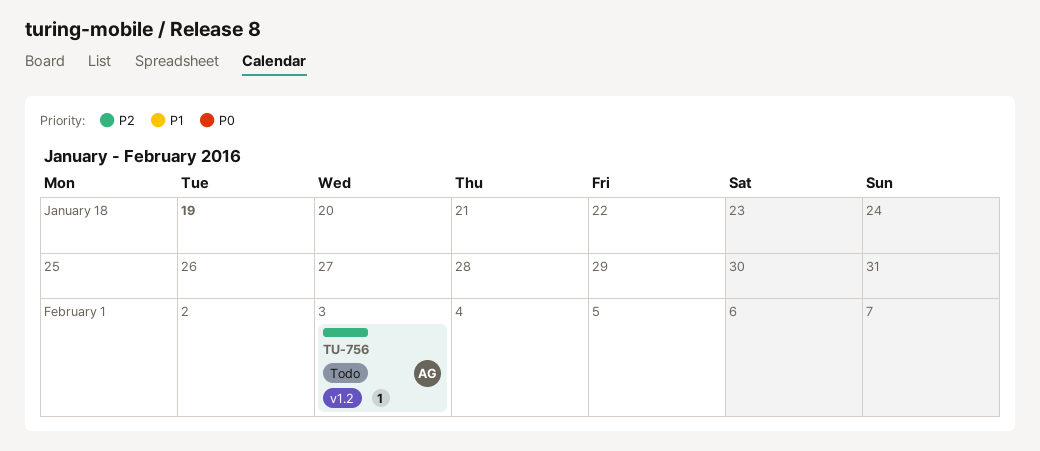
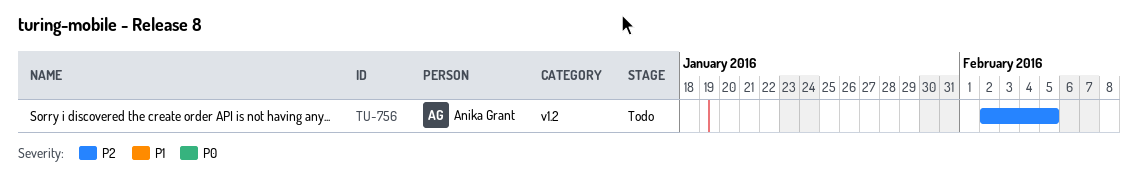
TU-756, due: Feb 3 -> Feb 5

